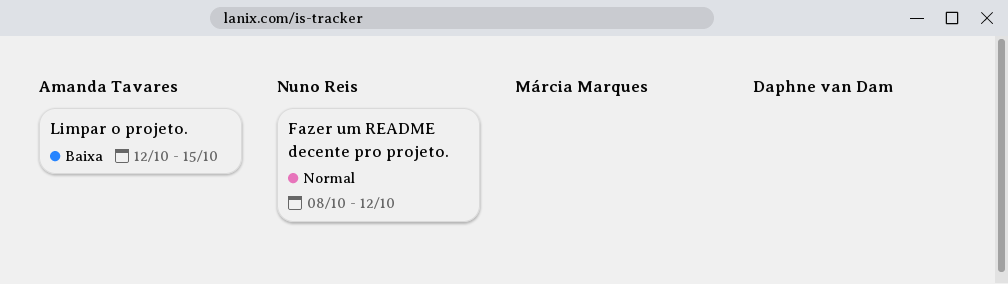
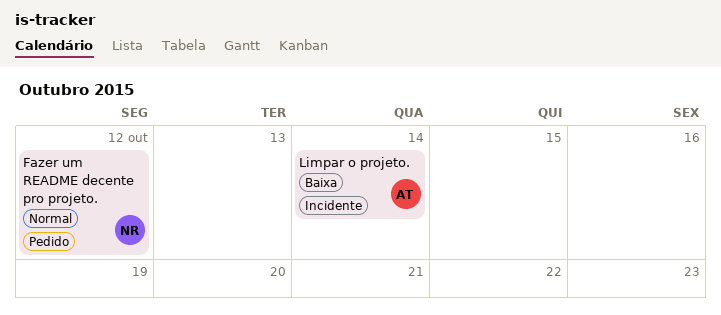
Limpar o projeto., due: Oct 15 -> Oct 14

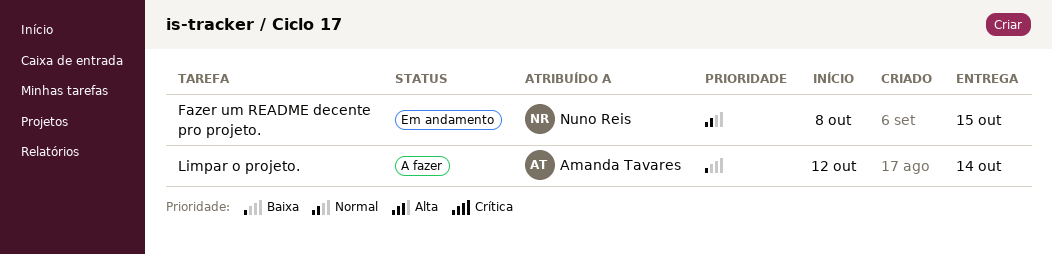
Fazer um README decente pro projeto., due: Oct 12 -> Oct 15

